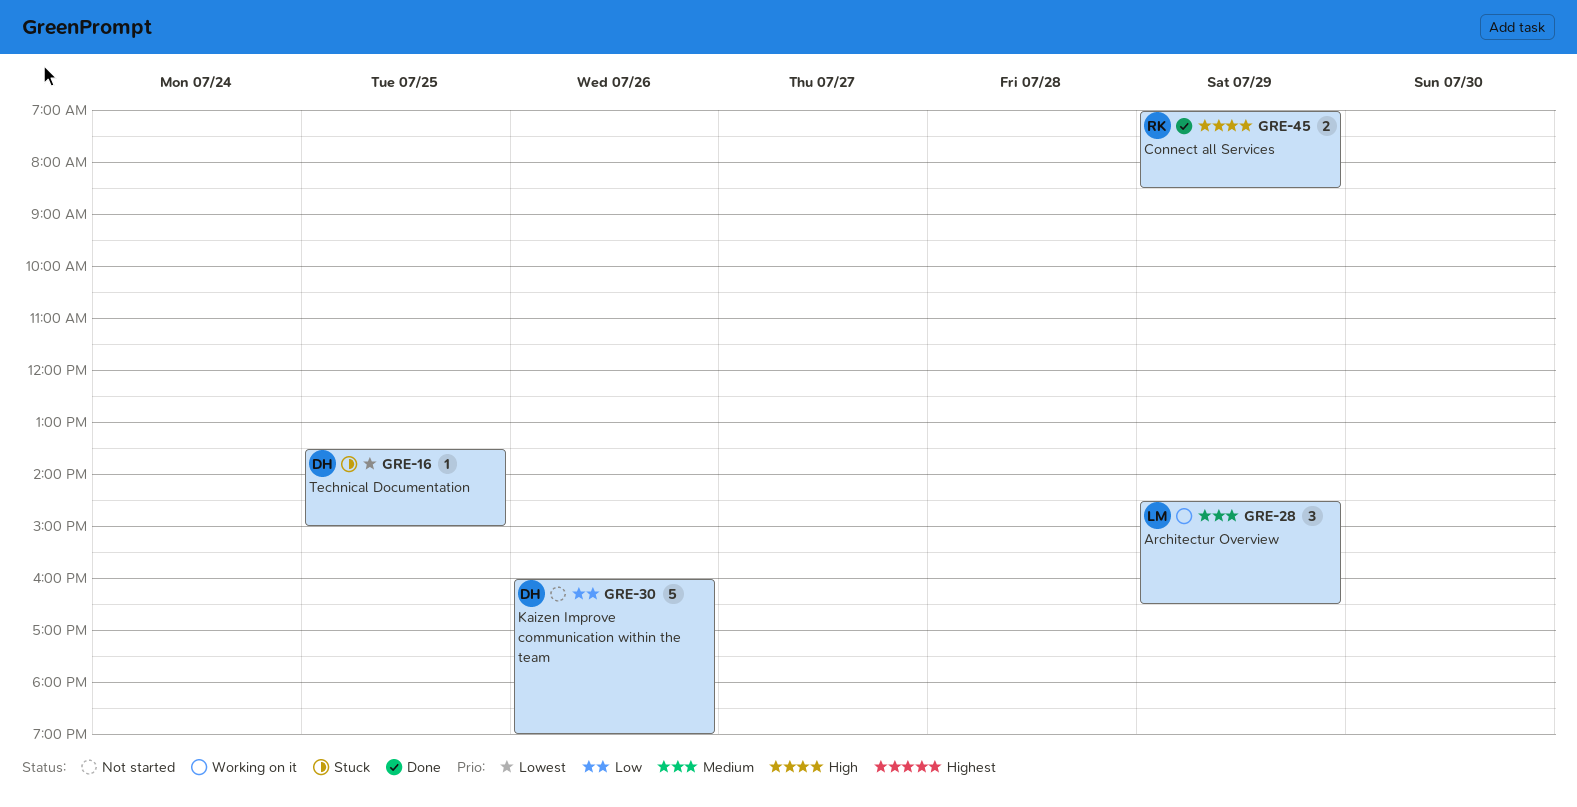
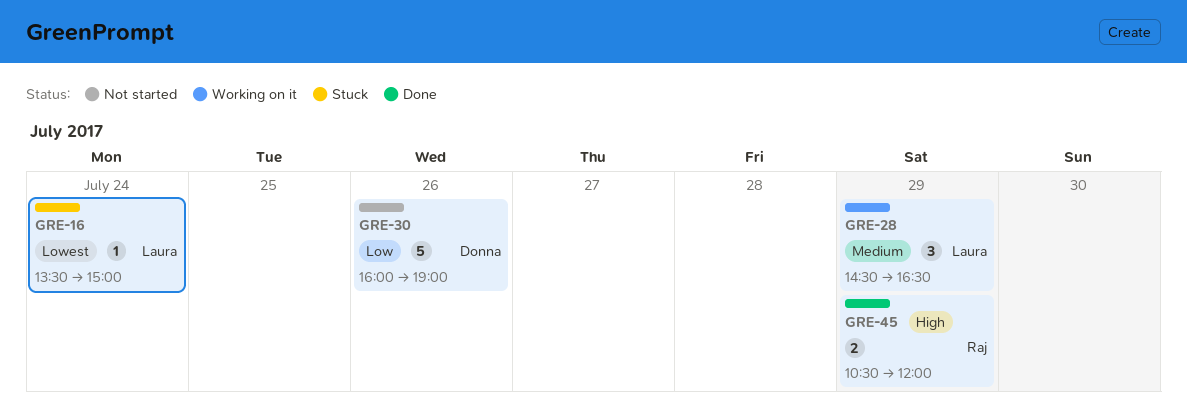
GRE-16, owner: Donna -> Laura
GRE-16, day: Jul 25 -> Jul 24
GRE-45, begins: 07:00 -> 10:30
GRE-45, ends: 08:30 -> 12:00

